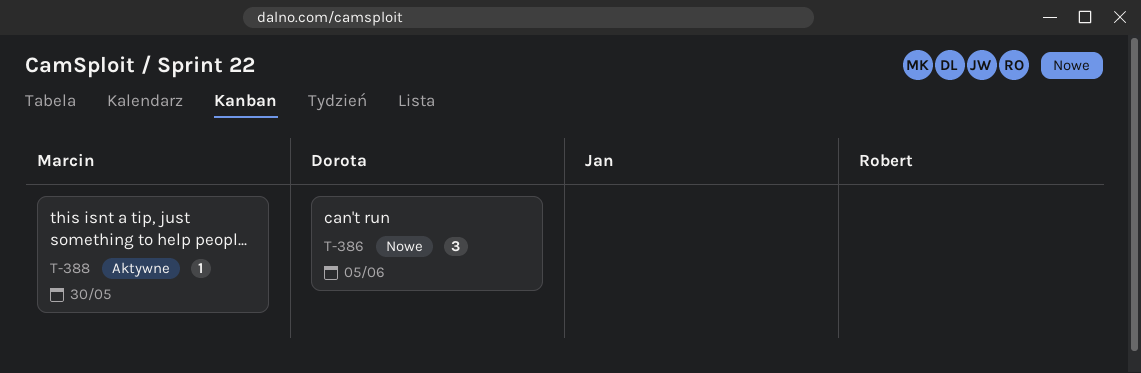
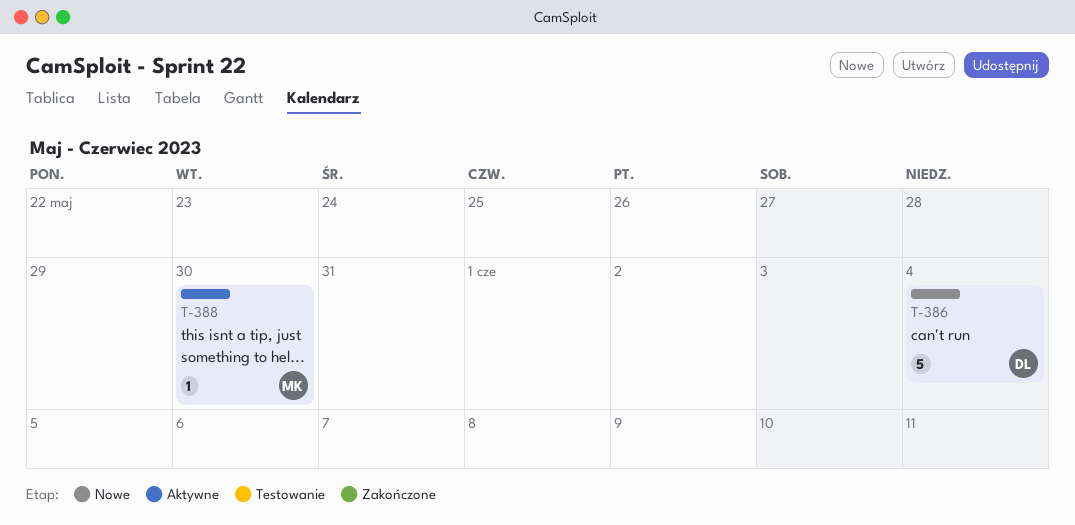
T-386, estimate: 3 -> 5
T-386, due: Jun 5 -> Jun 4

